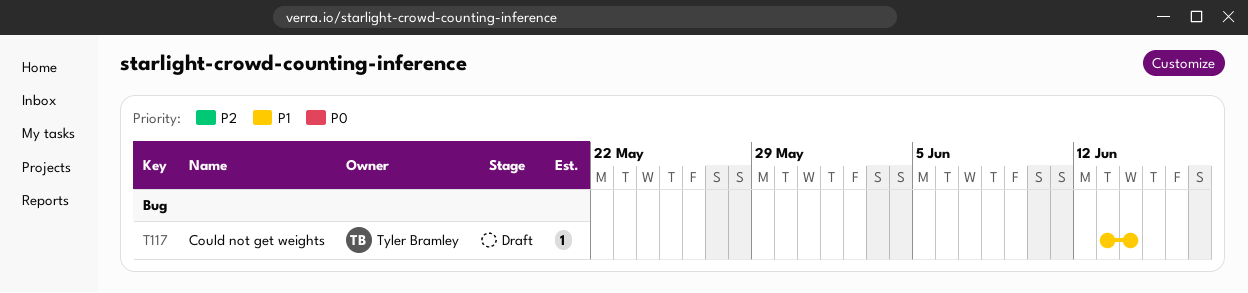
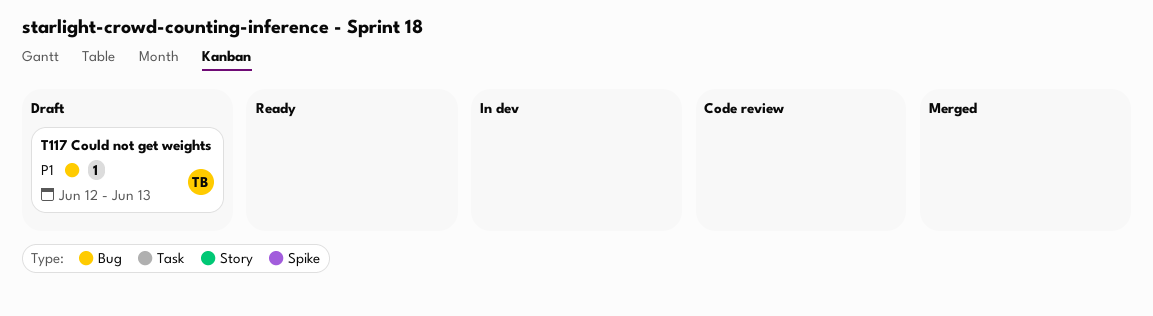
T117, start: Jun 13 -> Jun 12
T117, due: Jun 14 -> Jun 13

